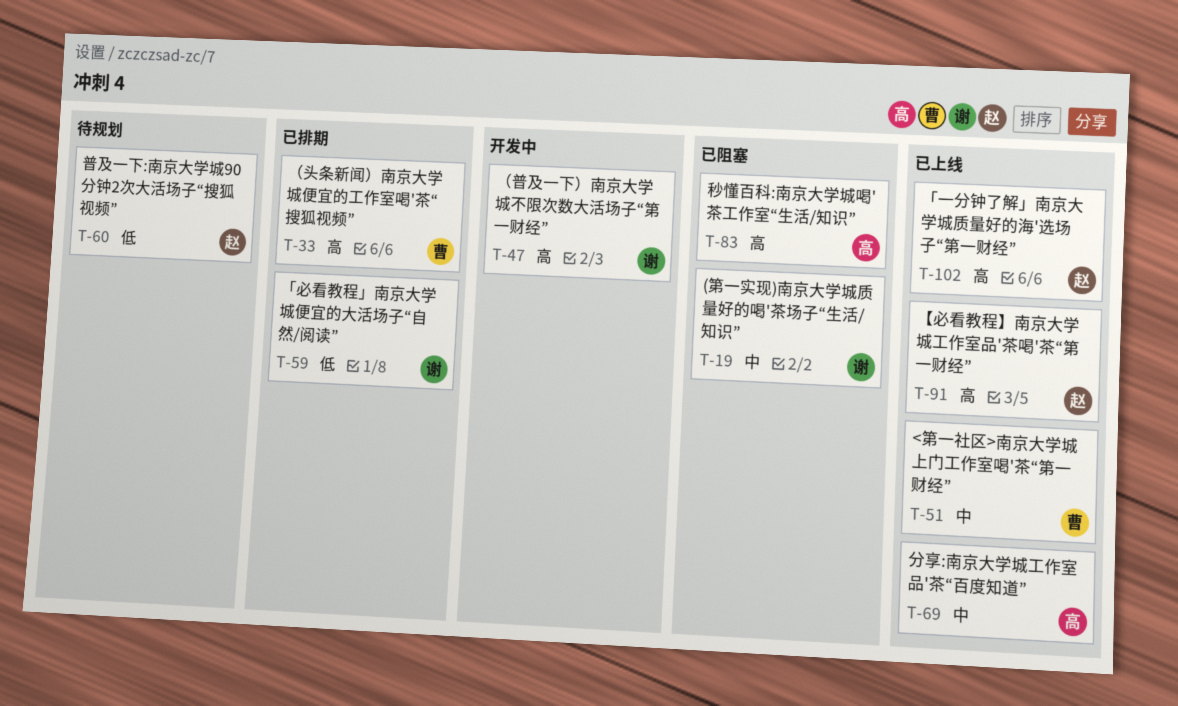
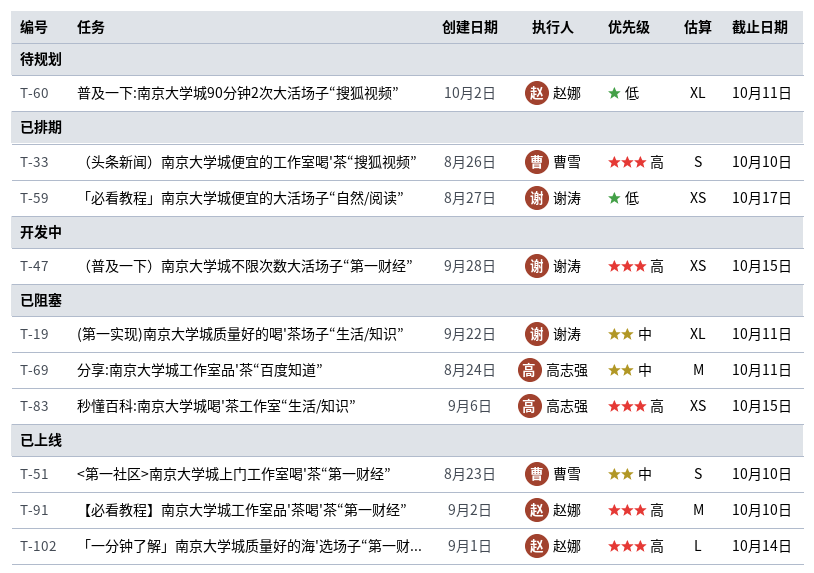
T-69, status: 已上线 -> 已阻塞

